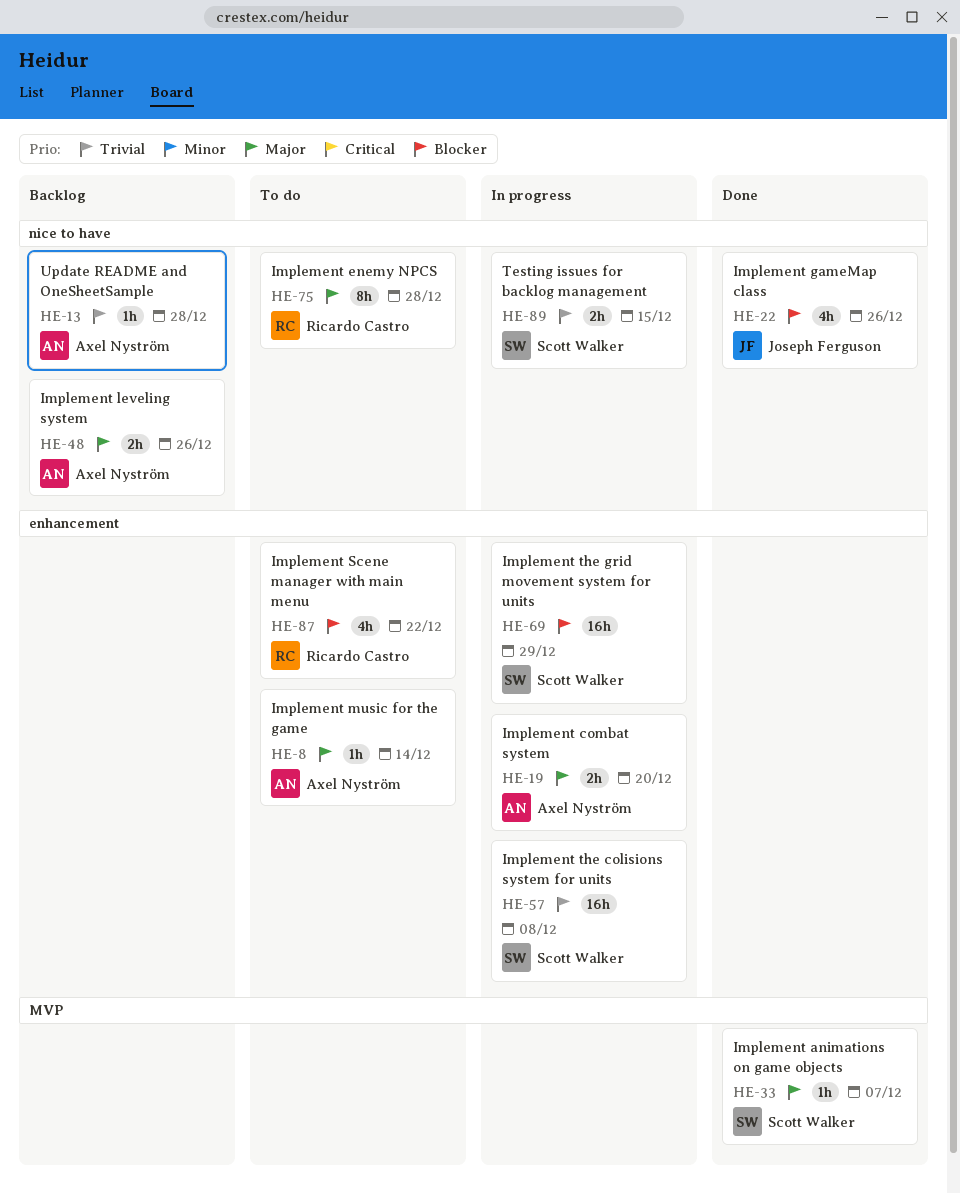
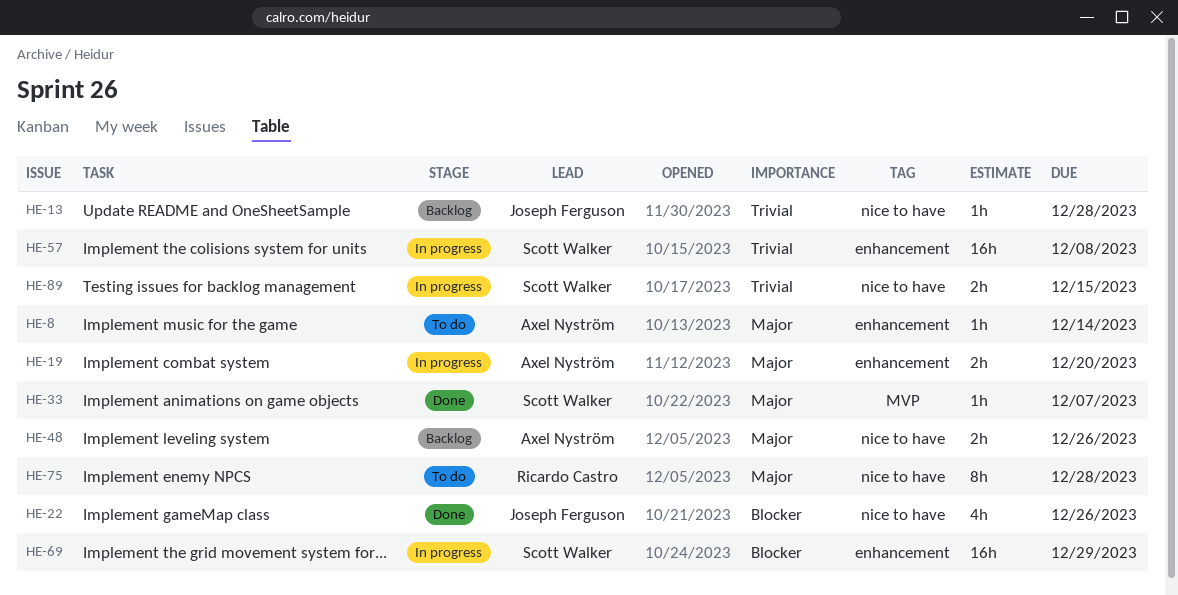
HE-13, owner: Axel Nyström -> Joseph Ferguson
HE-87: present -> none

